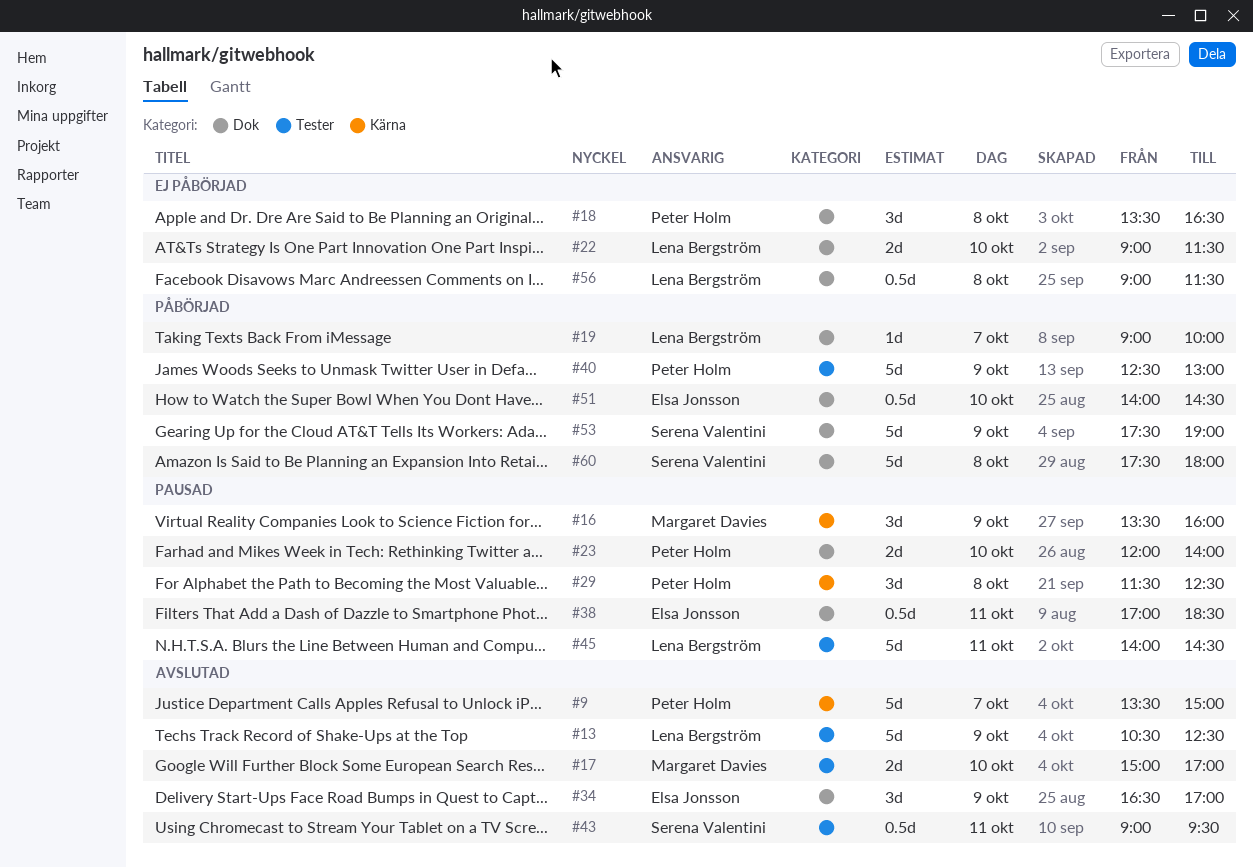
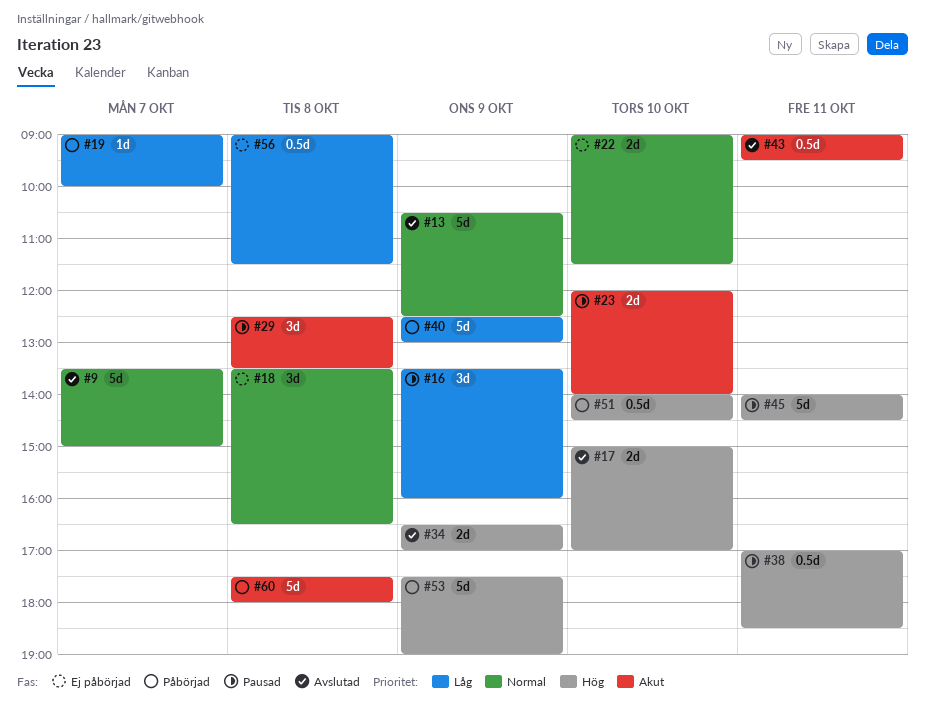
#29, begins: 11:30 -> 12:30
#29, ends: 12:30 -> 13:30
#34, estimate: 3d -> 2d

